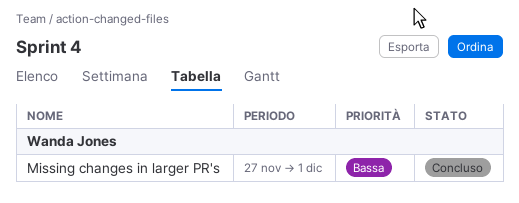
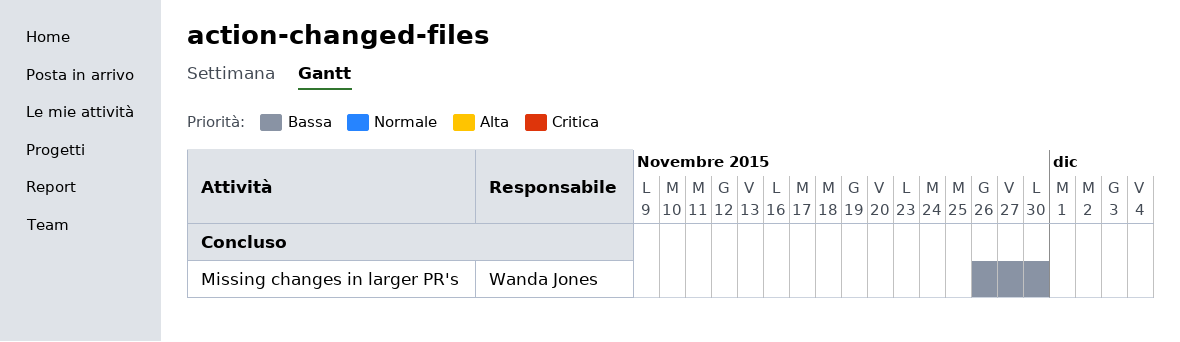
Missing changes in larger PR's, start: Nov 27 -> Nov 26
Missing changes in larger PR's, due: Dec 1 -> Nov 30

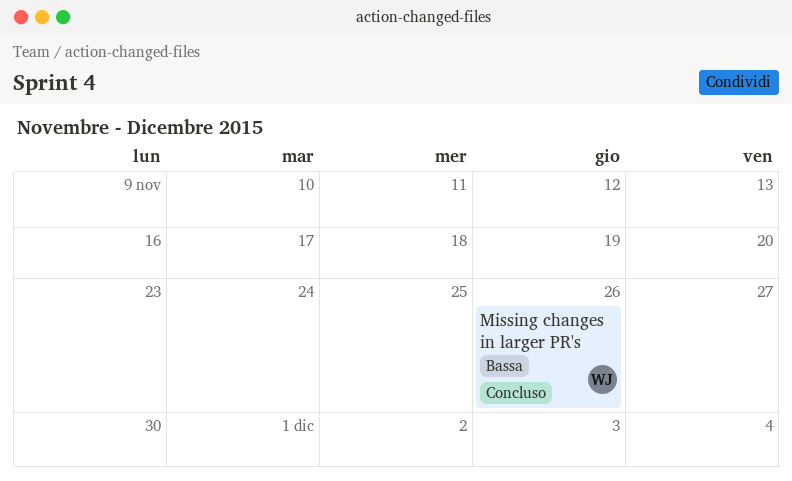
Missing changes in larger PR's, due: Nov 30 -> Nov 26

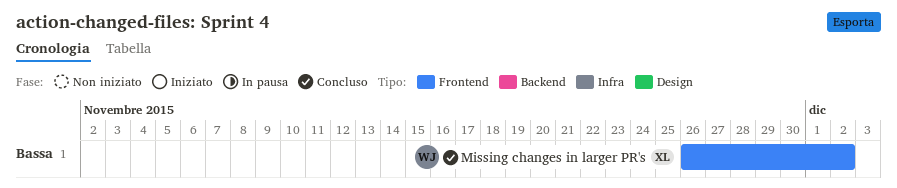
Missing changes in larger PR's, due: Nov 26 -> Dec 2

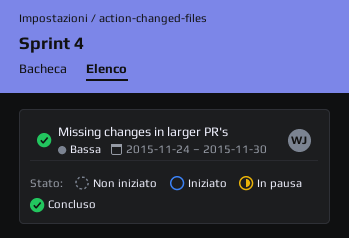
Missing changes in larger PR's, start: Nov 26 -> Nov 24
Missing changes in larger PR's, due: Dec 2 -> Nov 30

